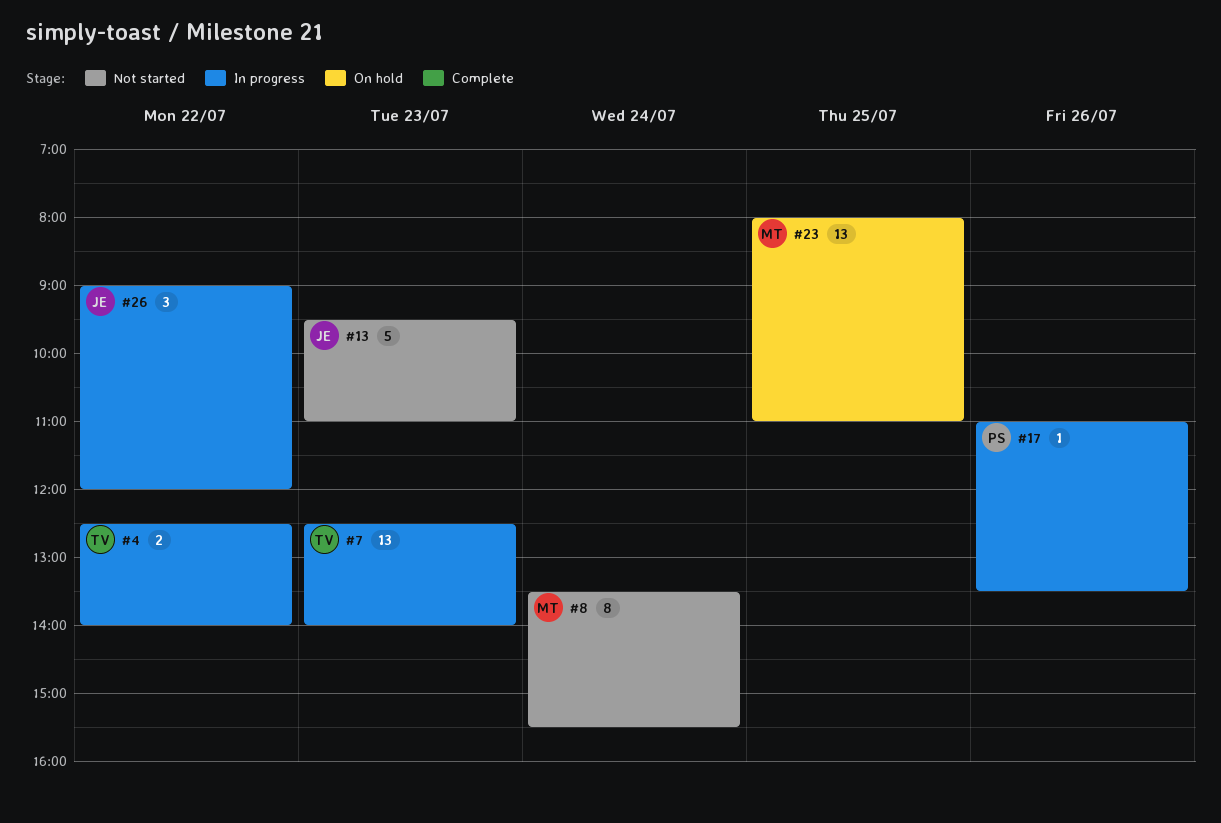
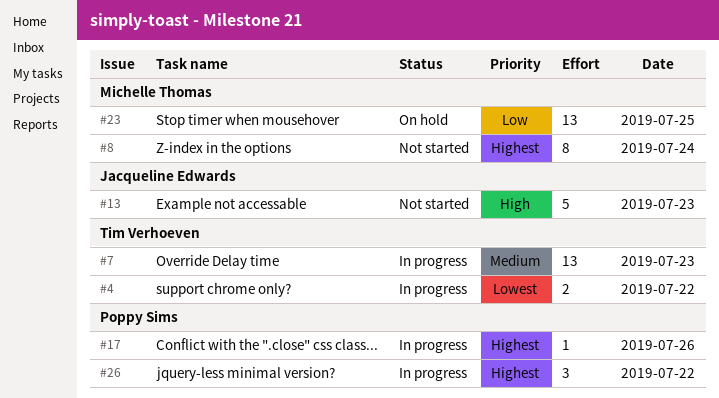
#26, owner: Jacqueline Edwards -> Poppy Sims

